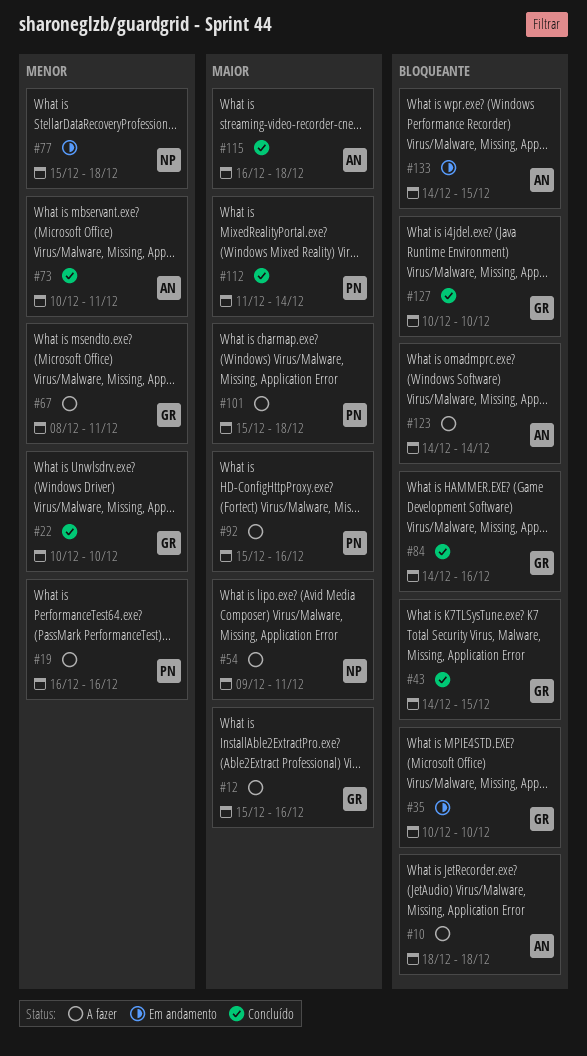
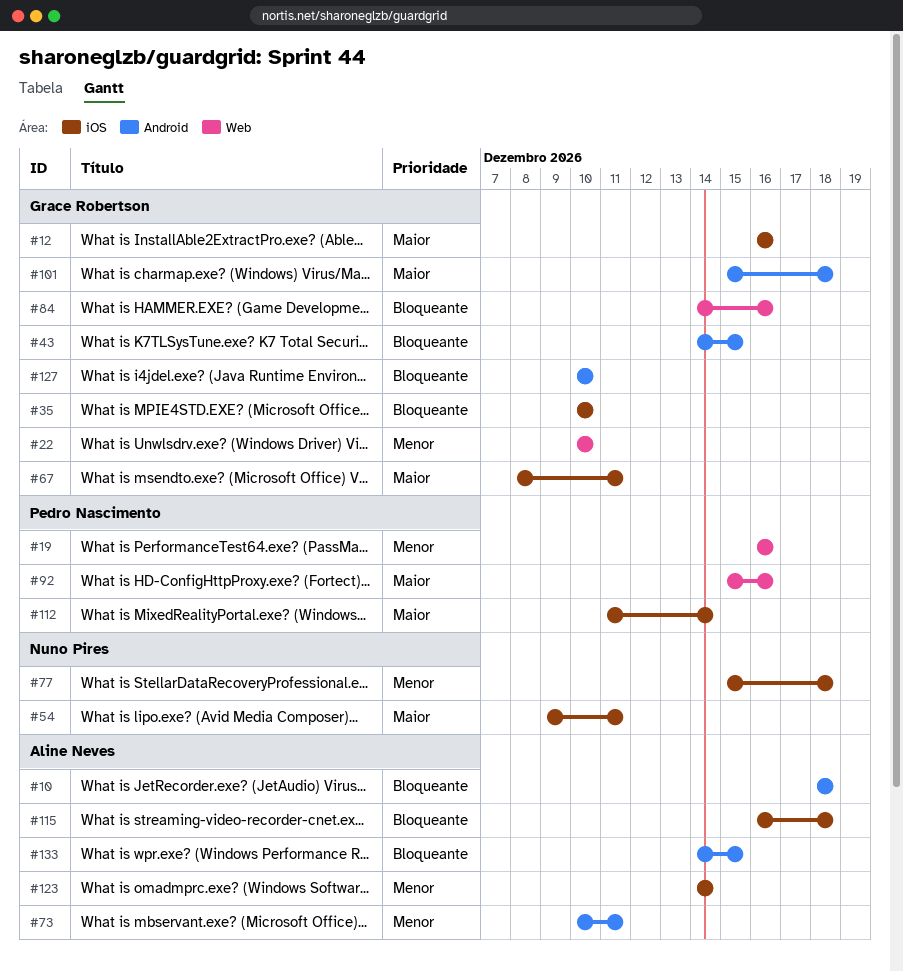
#12, start: Dec 15 -> Dec 16
#67, priority: Menor -> Maior
#101, owner: Pedro Nascimento -> Grace Robertson
#115, priority: Maior -> Bloqueante
#123, priority: Bloqueante -> Menor

